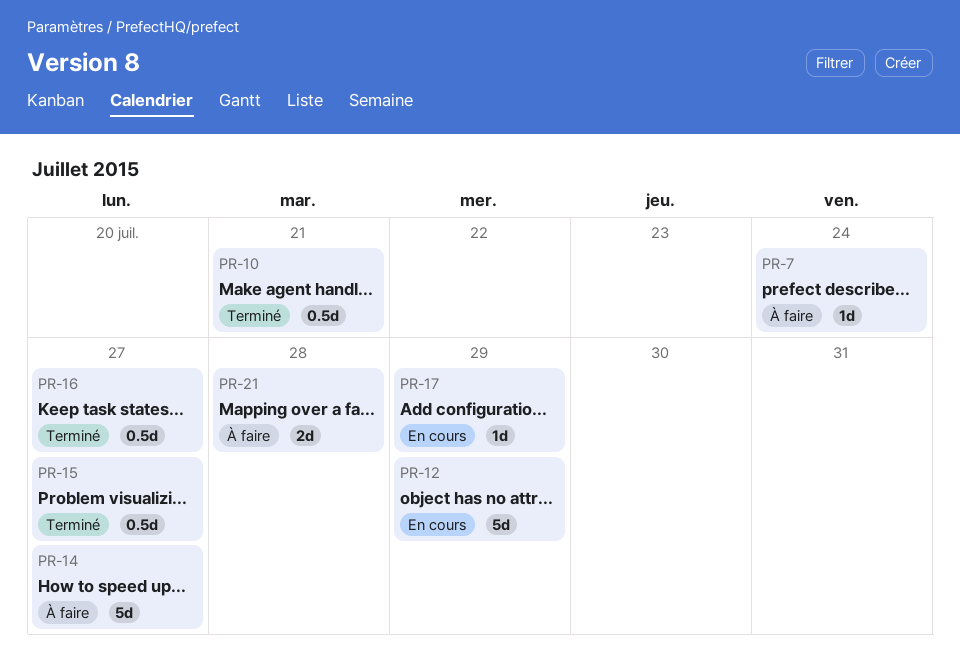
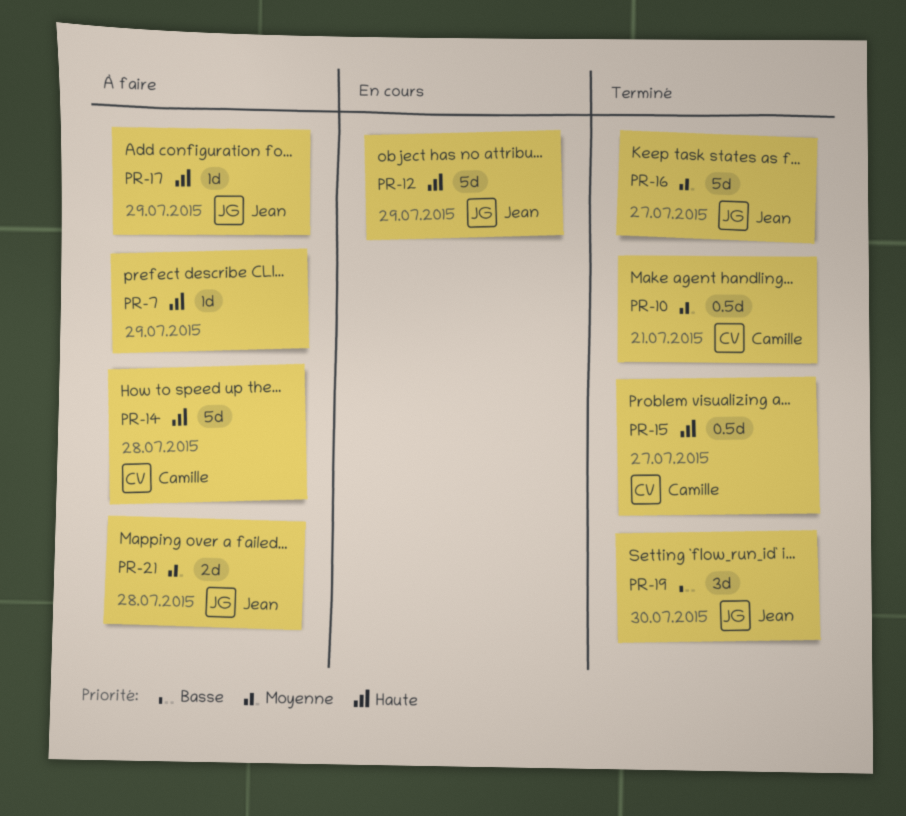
PR-7, due: Jul 24 -> Jul 29
PR-14, due: Jul 27 -> Jul 28
PR-16, estimate: 0.5d -> 5d
PR-17, status: En cours -> À faire
PR-19: none -> present

